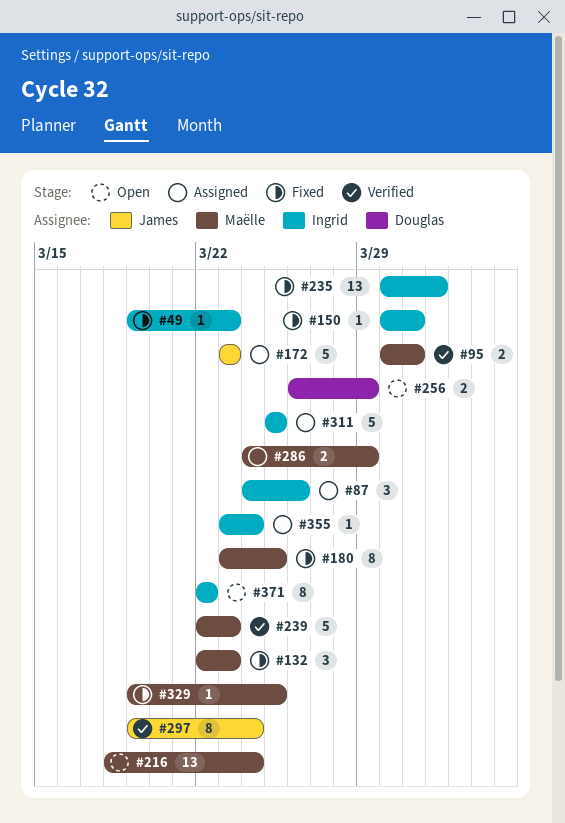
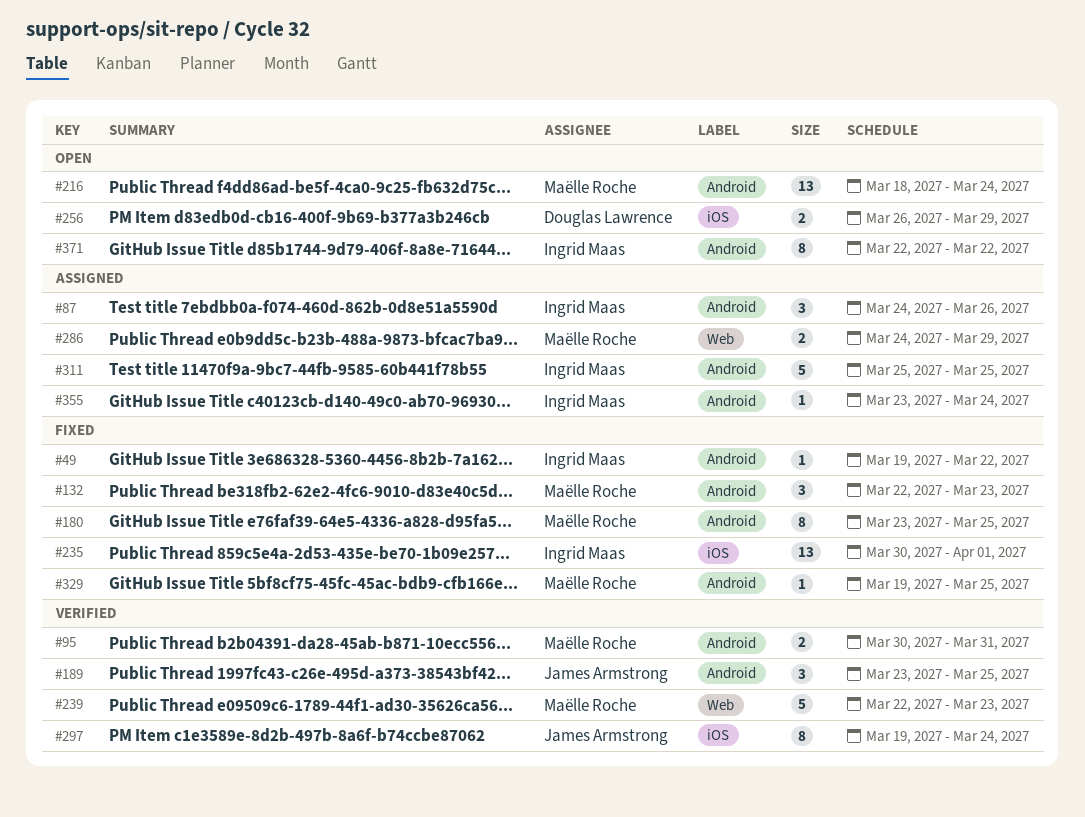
#49, due: Mar 23 -> Mar 22
#150: present -> none
#172: present -> none
#189: none -> present

